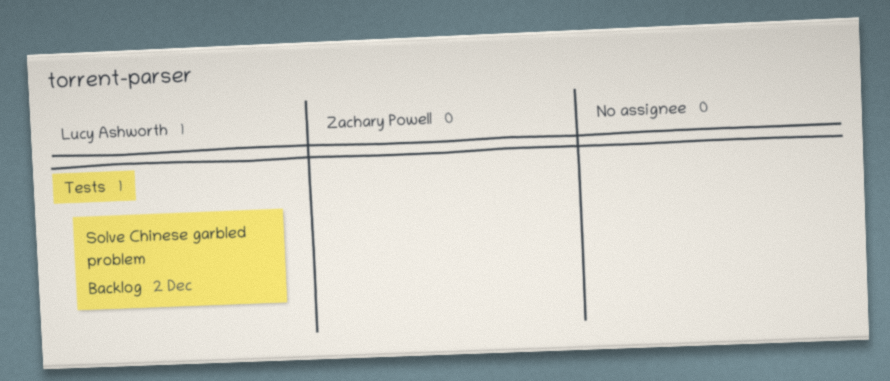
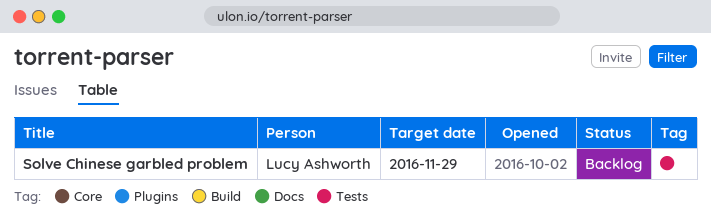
Solve Chinese garbled problem, due: Dec 2 -> Nov 29

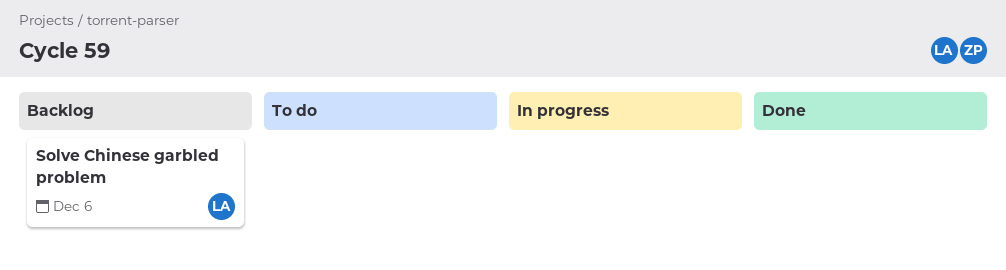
Solve Chinese garbled problem, due: Nov 29 -> Dec 6

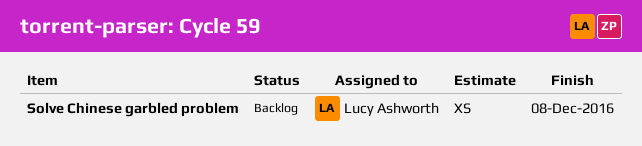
Solve Chinese garbled problem, due: Dec 6 -> Dec 8

